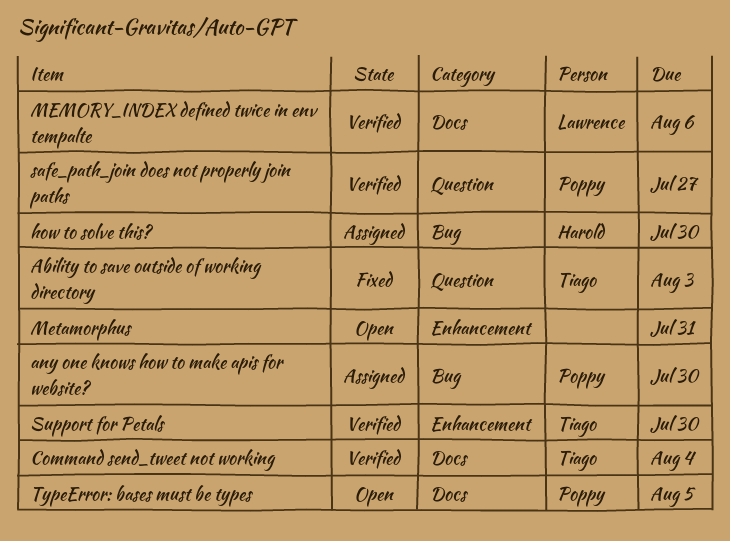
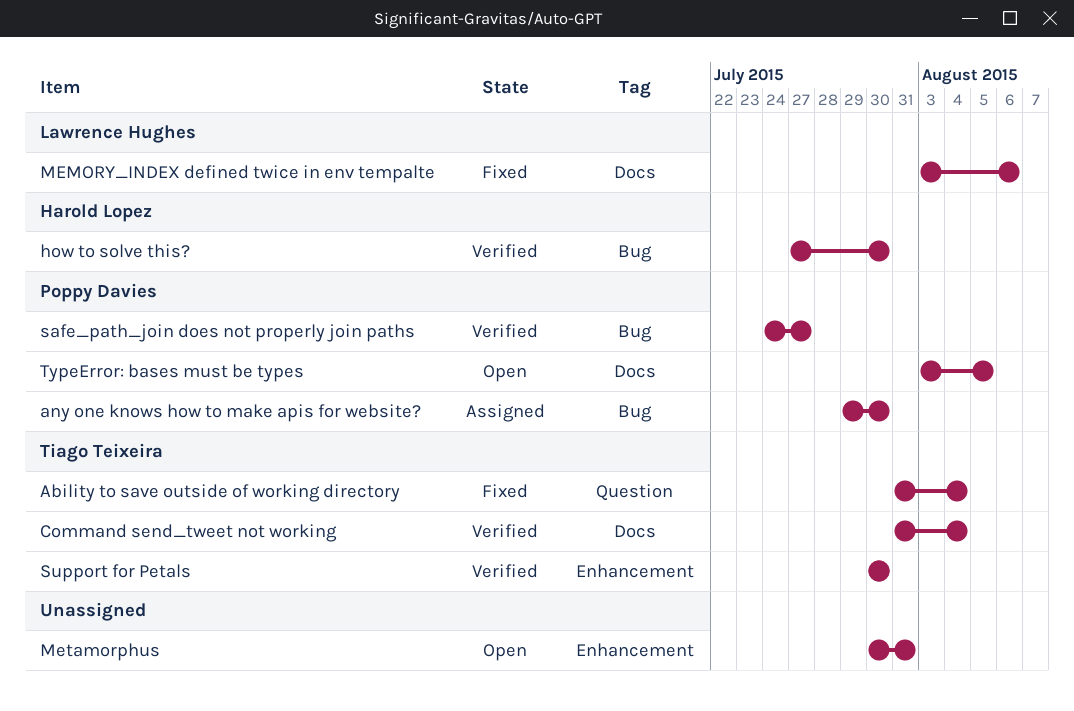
Ability to save outside of working directory, due: Aug 3 -> Aug 4
how to solve this?, status: Assigned -> Verified
MEMORY_INDEX defined twice in env tempalte, status: Verified -> Fixed
safe_path_join does not properly join paths, label: Question -> Bug

